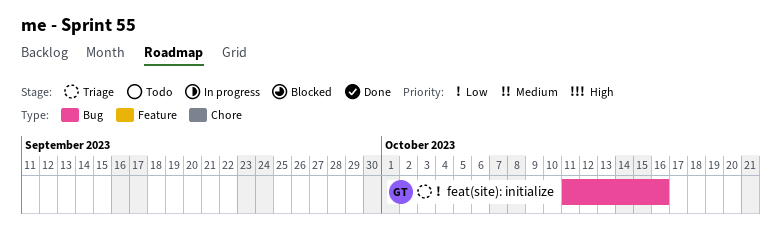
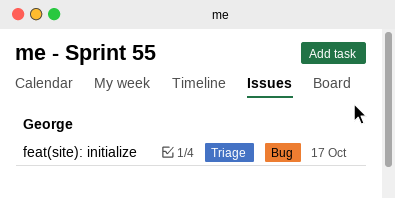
feat(site): initialize, due: Oct 16 -> Oct 17

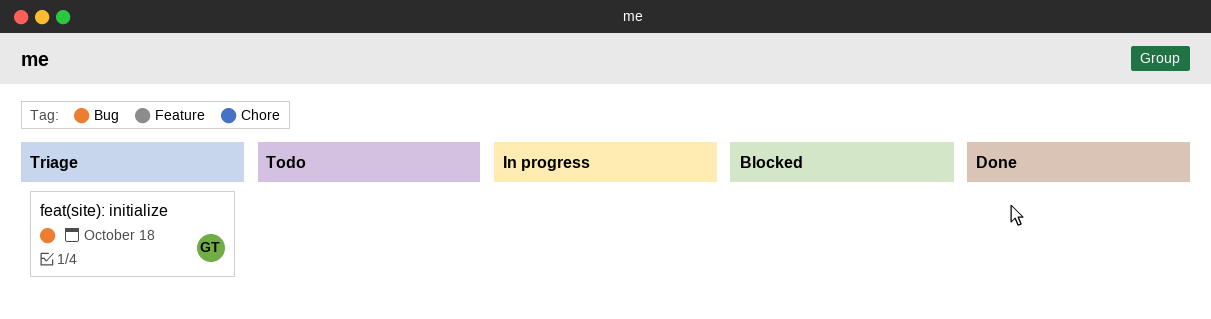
feat(site): initialize, due: Oct 17 -> Oct 18

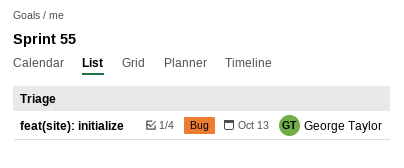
feat(site): initialize, due: Oct 18 -> Oct 13

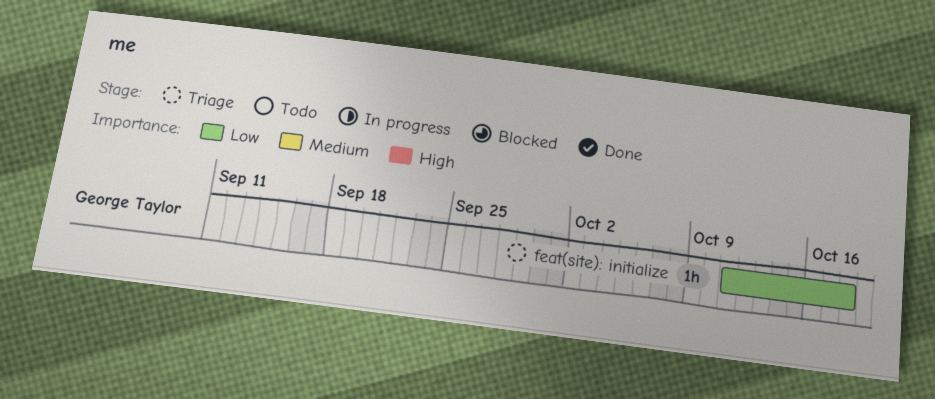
feat(site): initialize, due: Oct 13 -> Oct 18

